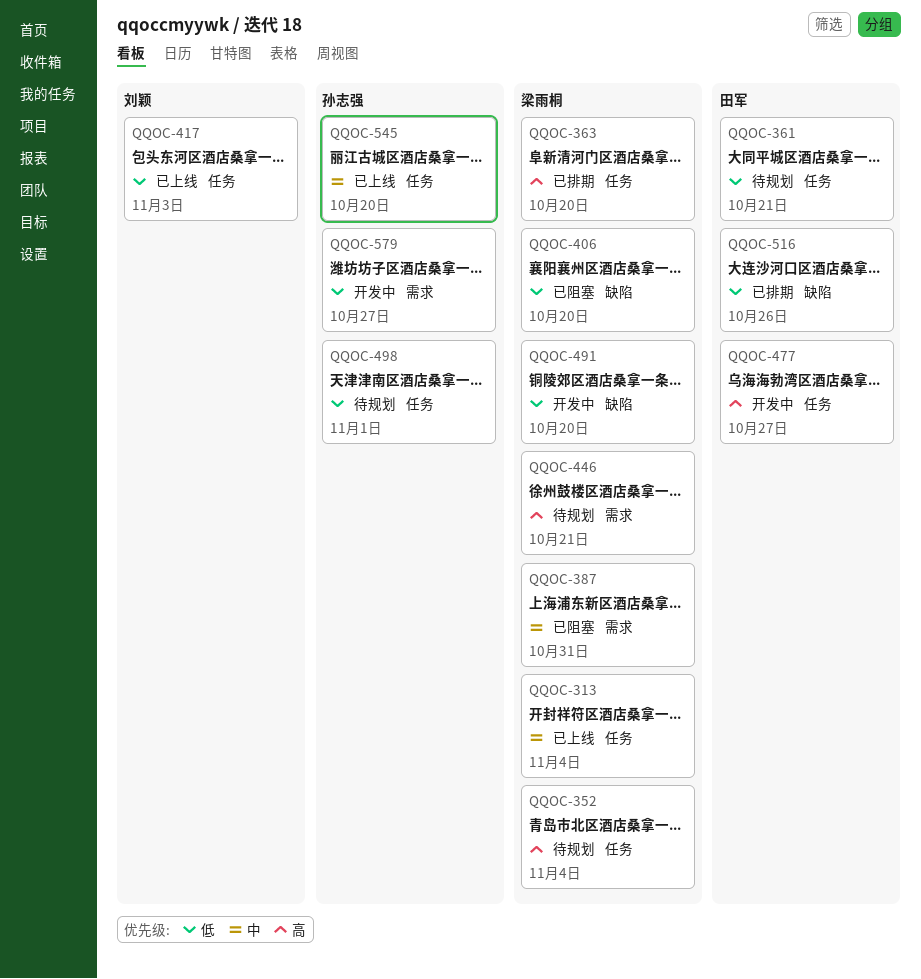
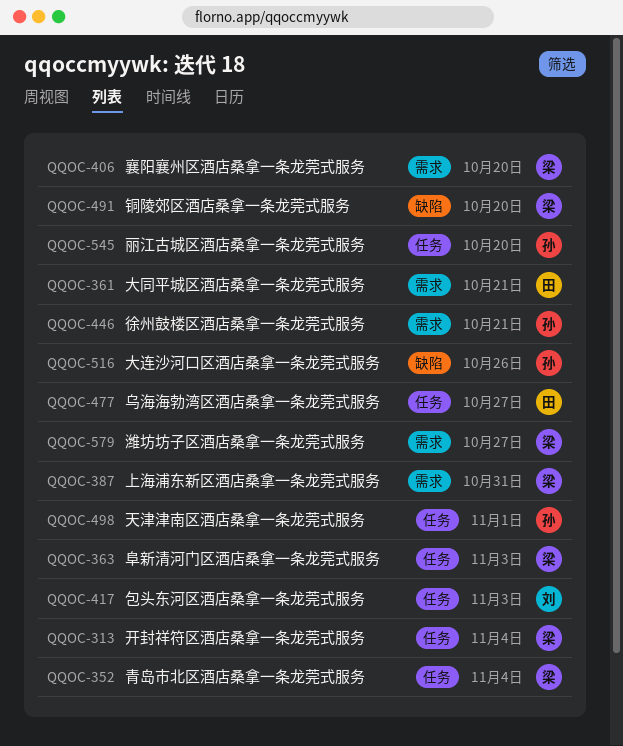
QQOC-361, label: 任务 -> 需求
QQOC-363, due: Oct 20 -> Nov 3
QQOC-406, label: 缺陷 -> 需求
QQOC-446, owner: 梁雨桐 -> 孙志强
QQOC-516, owner: 田军 -> 孙志强
QQOC-579, owner: 孙志强 -> 梁雨桐

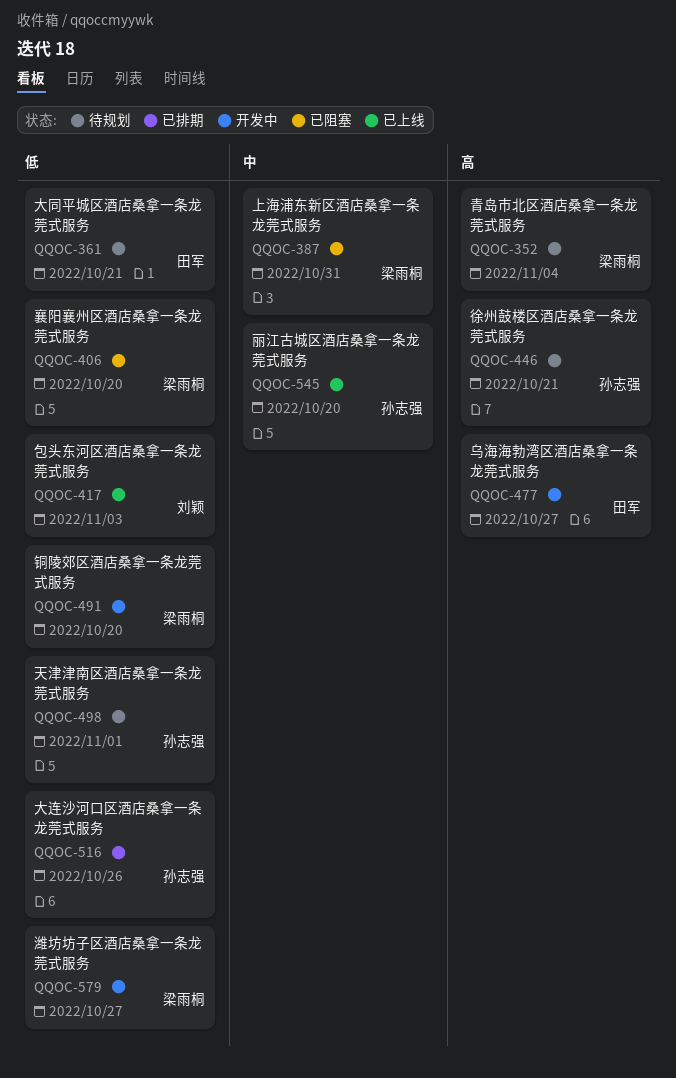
QQOC-313: present -> none
QQOC-363: present -> none

